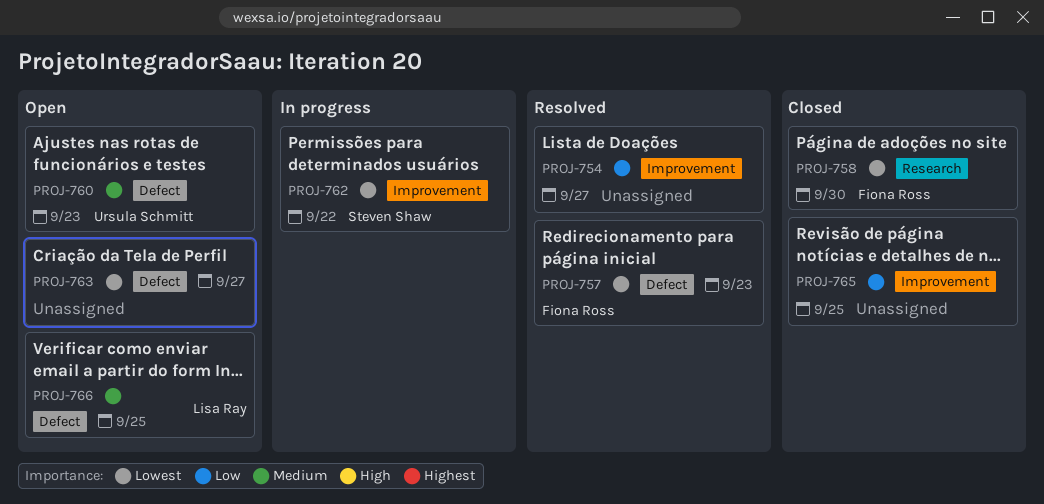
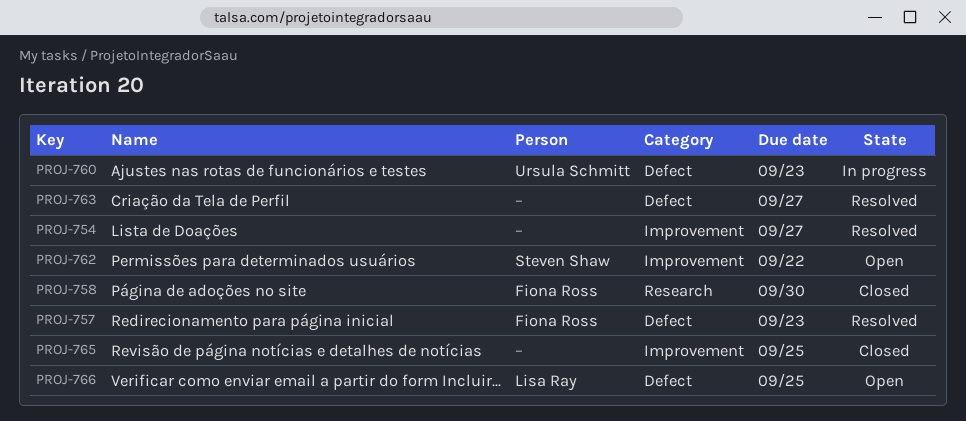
PROJ-760, status: Open -> In progress
PROJ-762, status: In progress -> Open
PROJ-763, status: Open -> Resolved

